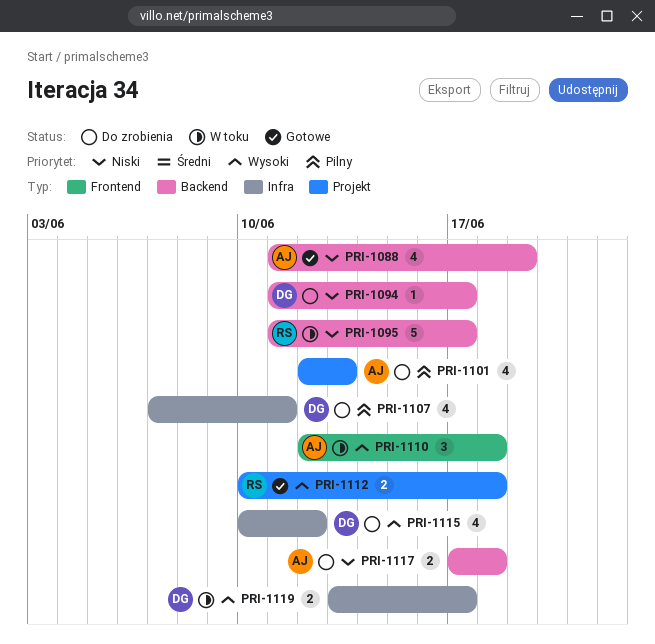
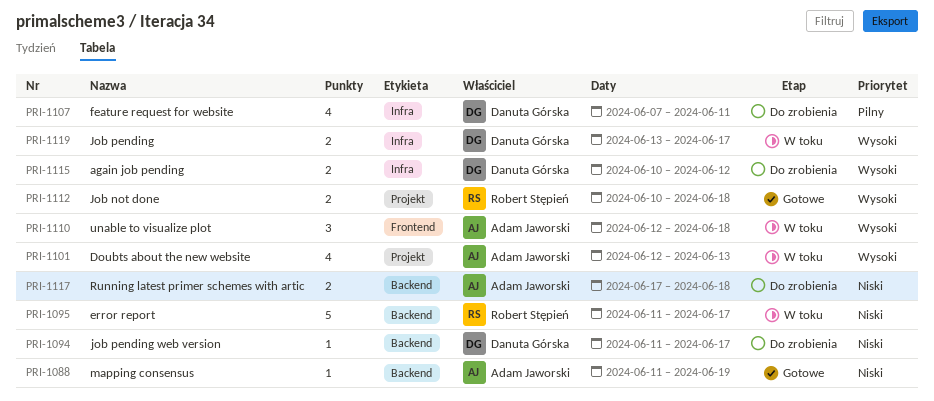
PRI-1088, estimate: 4 -> 1
PRI-1101, status: Do zrobienia -> W toku
PRI-1101, priority: Pilny -> Wysoki
PRI-1115, estimate: 4 -> 2

